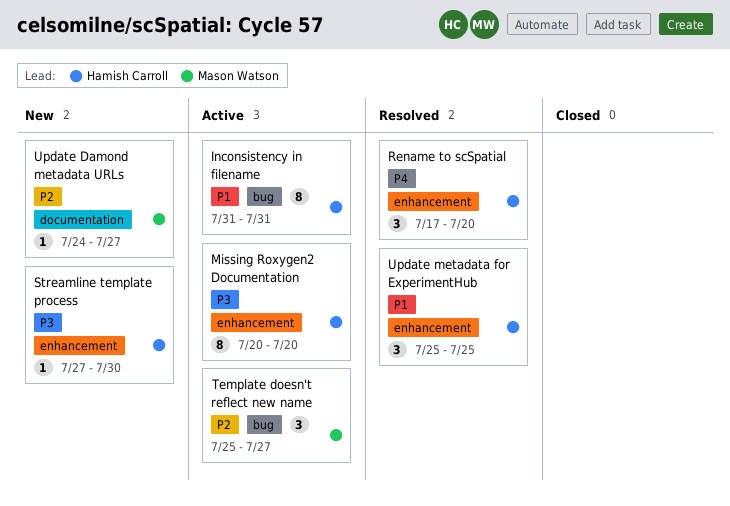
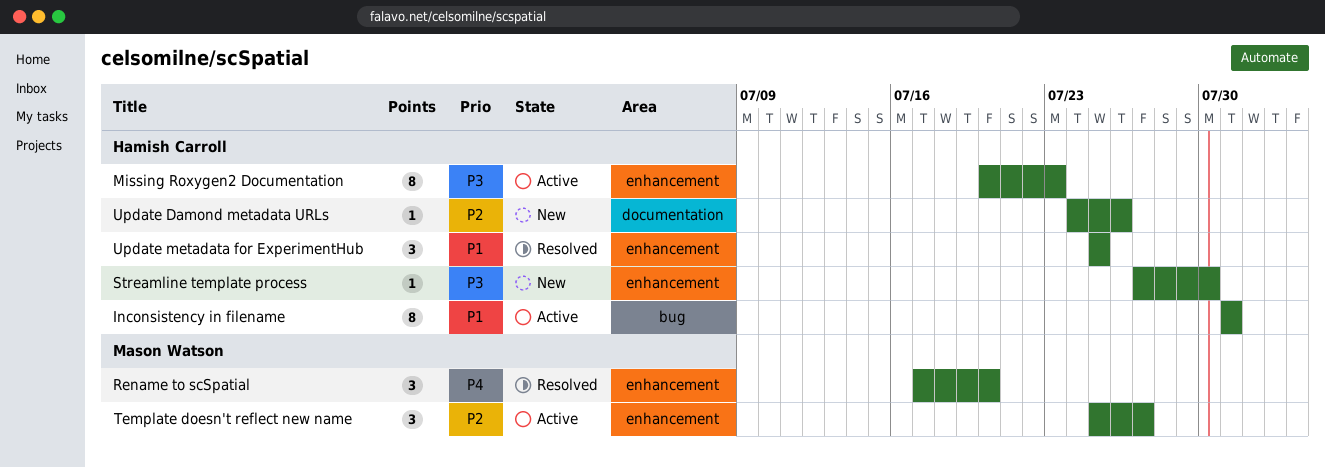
Missing Roxygen2 Documentation, due: Jul 20 -> Jul 23
Rename to scSpatial, owner: Hamish Carroll -> Mason Watson
Template doesn't reflect new name, label: bug -> enhancement
Update Damond metadata URLs, owner: Mason Watson -> Hamish Carroll
Update Damond metadata URLs, due: Jul 27 -> Jul 26

